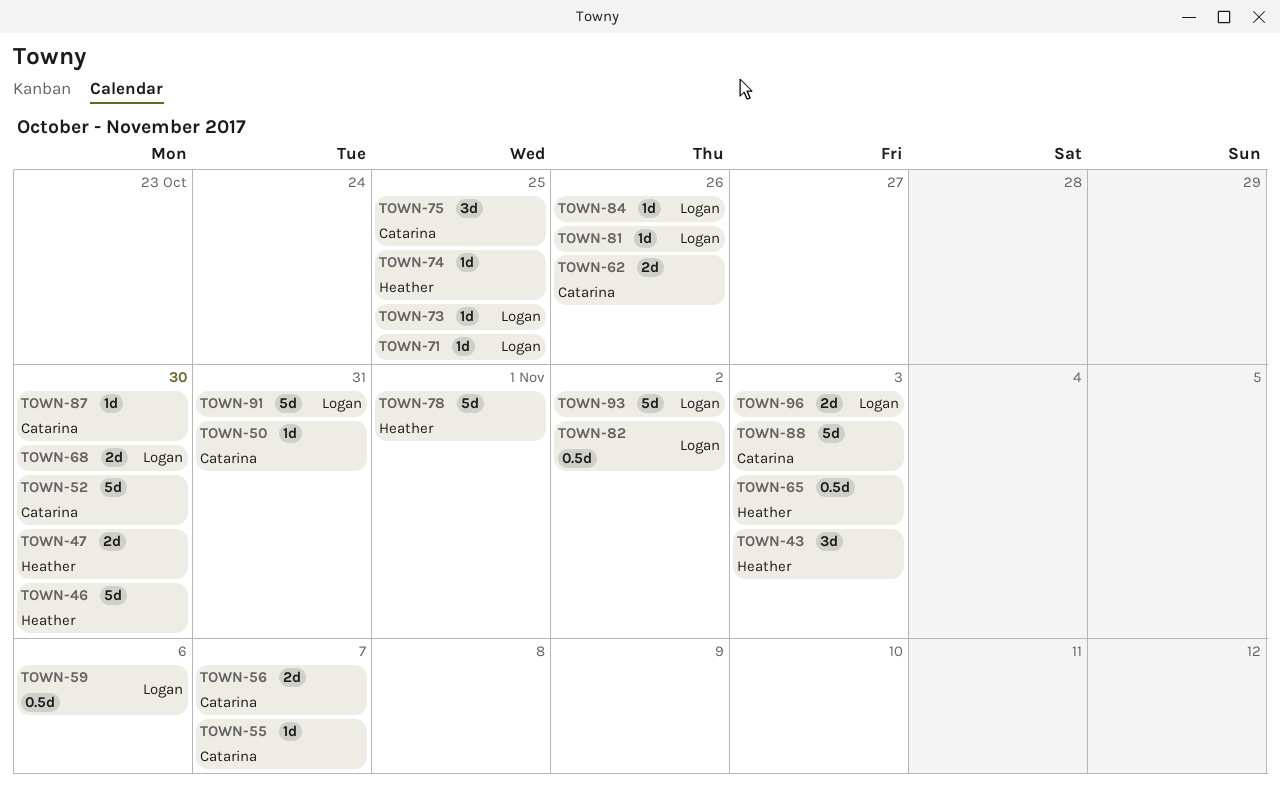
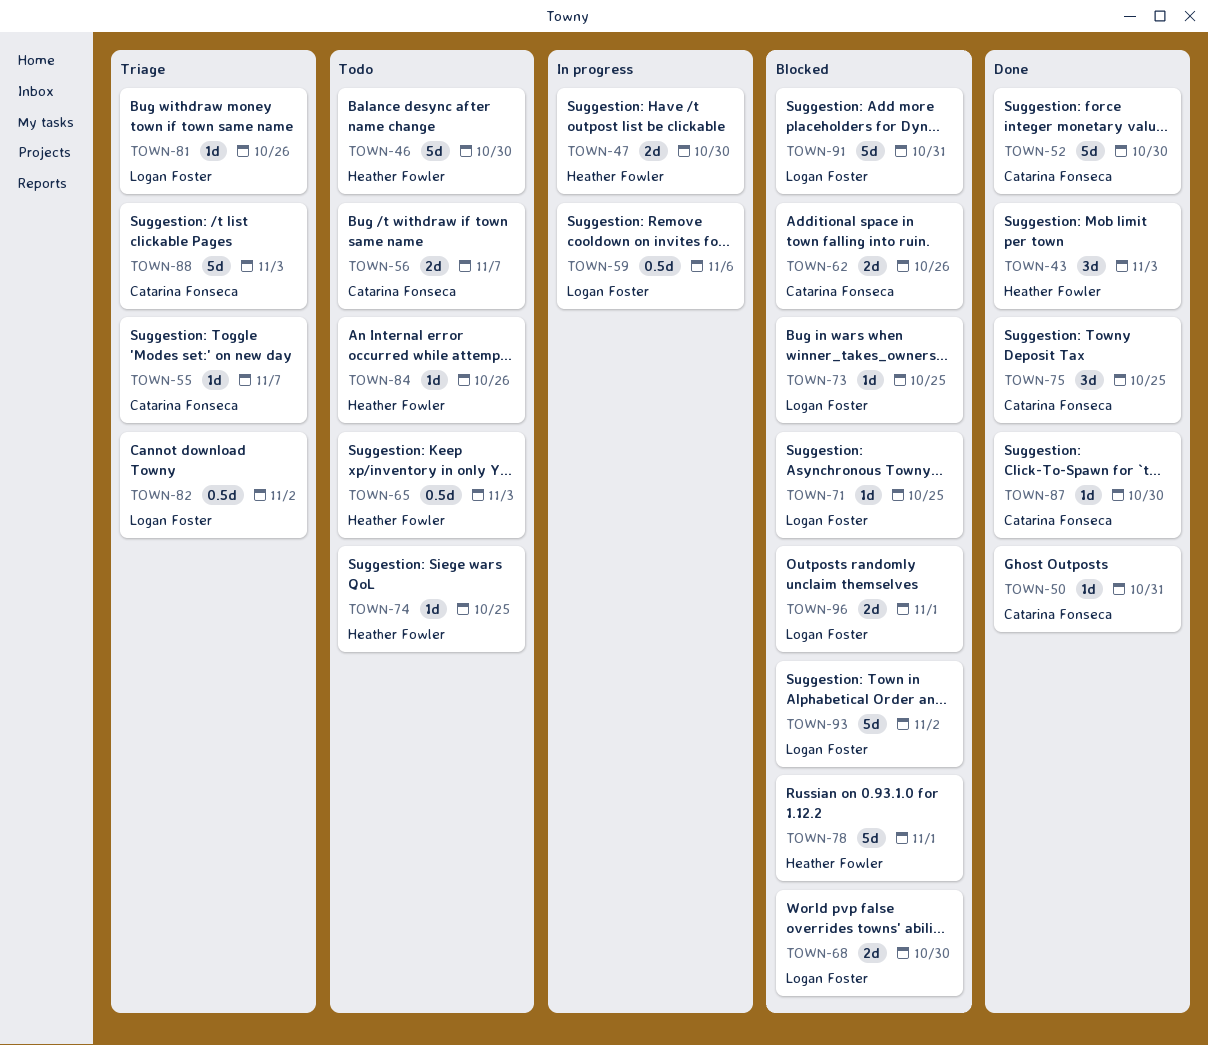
TOWN-84, owner: Logan Foster -> Heather Fowler
TOWN-96, due: Nov 3 -> Nov 1

